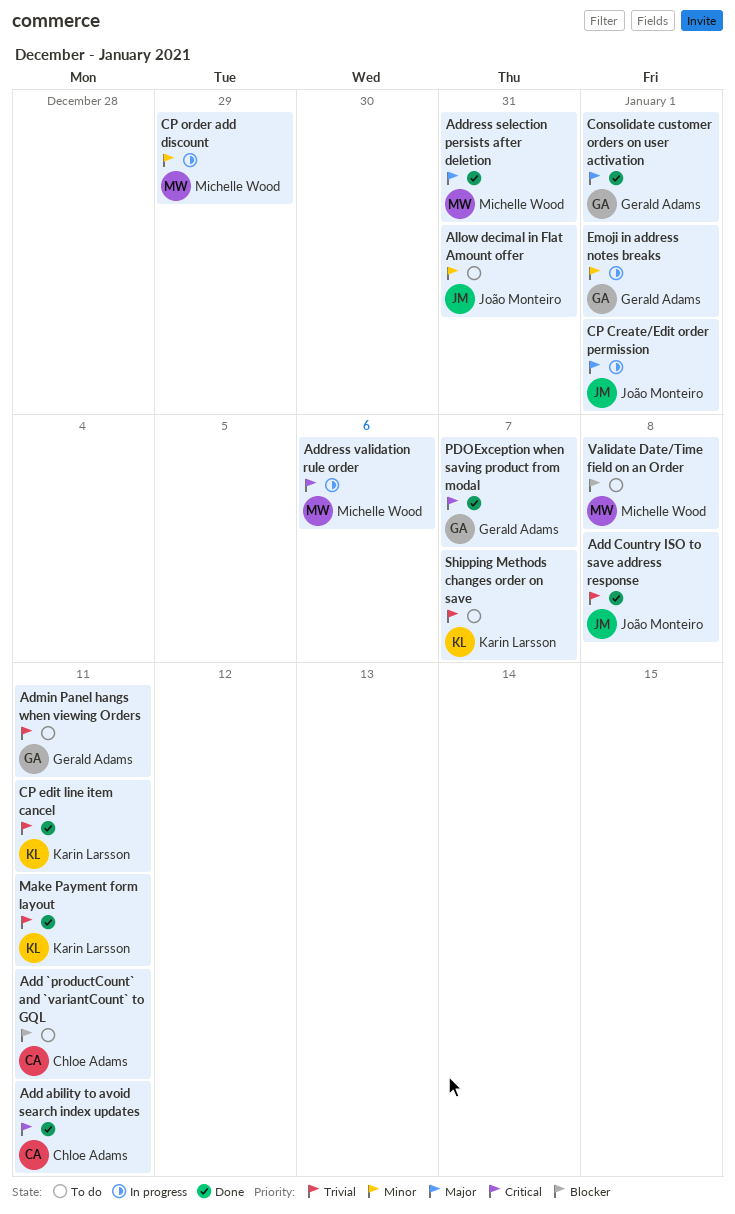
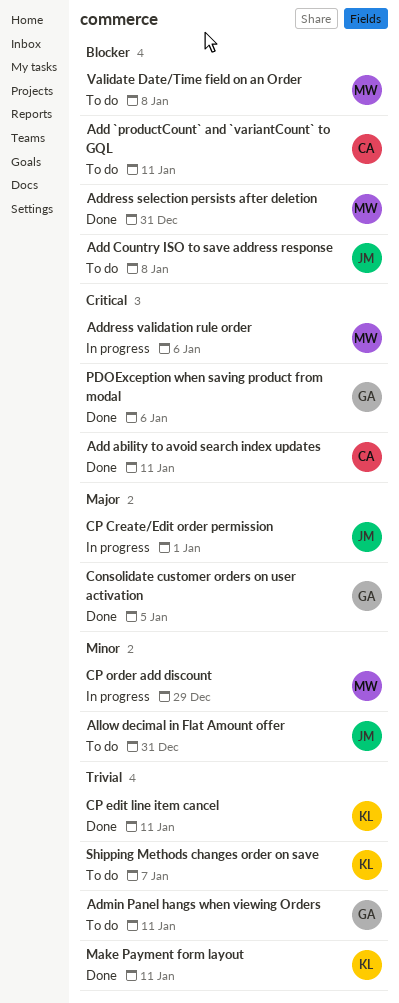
Add Country ISO to save address response, status: Done -> To do
Add Country ISO to save address response, priority: Trivial -> Blocker
Address selection persists after deletion, priority: Major -> Blocker
Consolidate customer orders on user activation, due: Jan 1 -> Jan 5
Emoji in address notes breaks: present -> none
PDOException when saving product from modal, due: Jan 7 -> Jan 6

